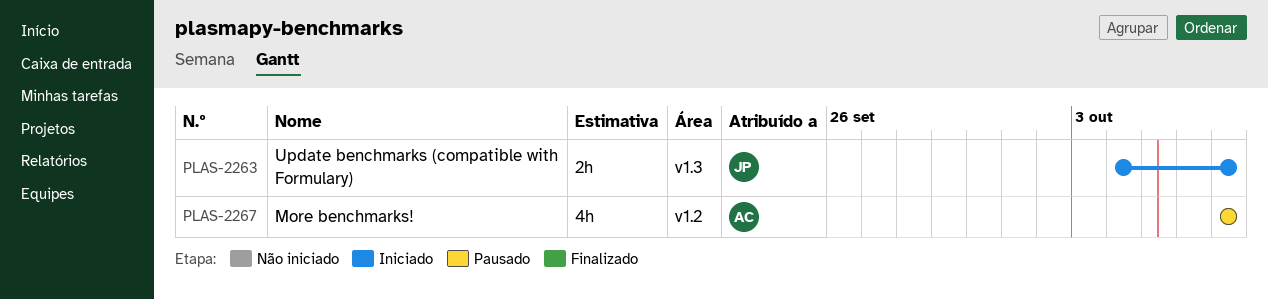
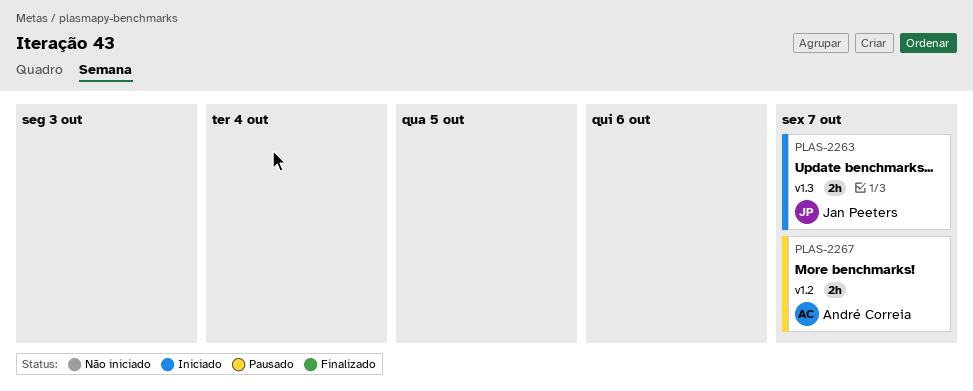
PLAS-2267, estimate: 4h -> 2h

